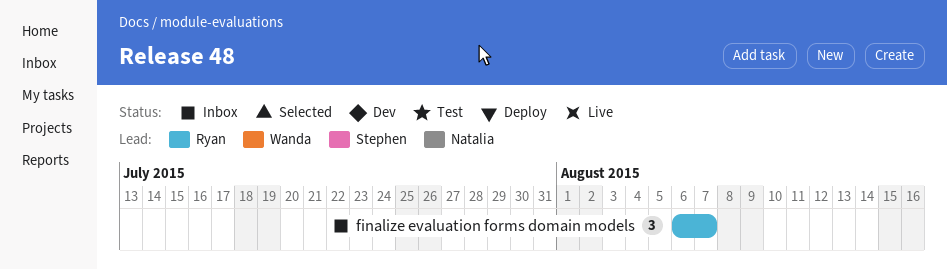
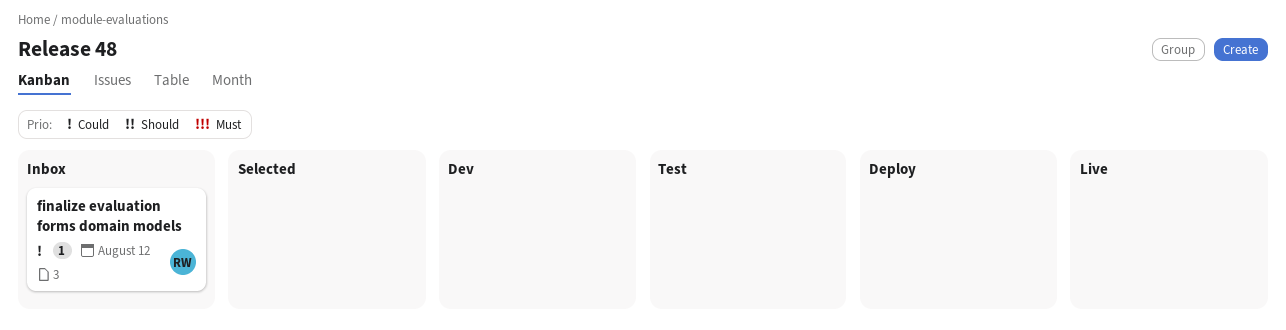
finalize evaluation forms domain models, estimate: 3 -> 1
finalize evaluation forms domain models, due: Aug 7 -> Aug 12

